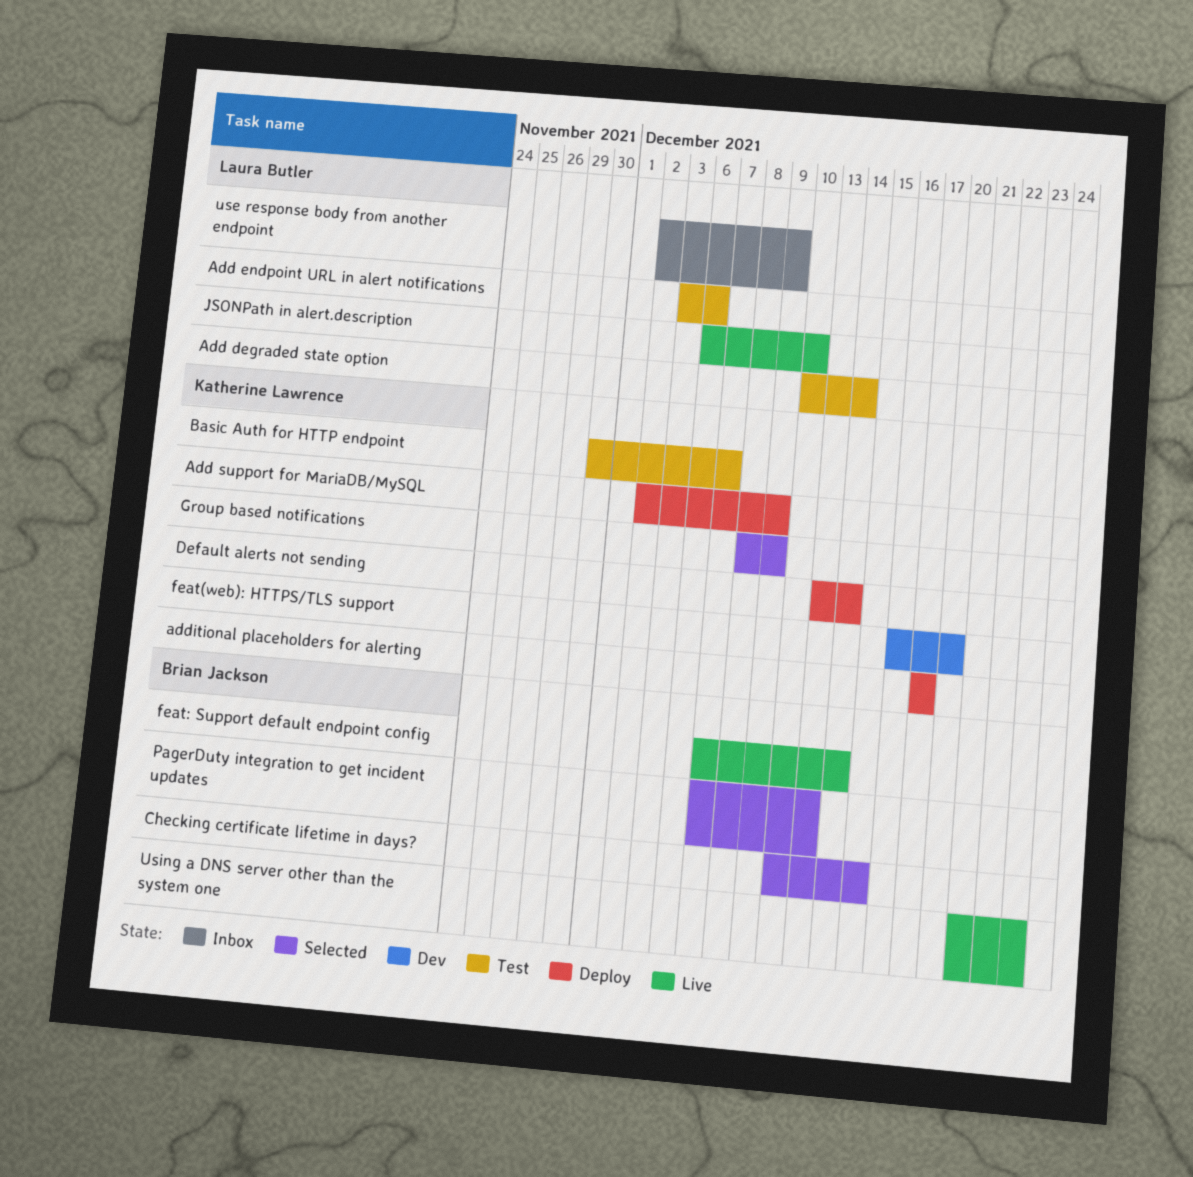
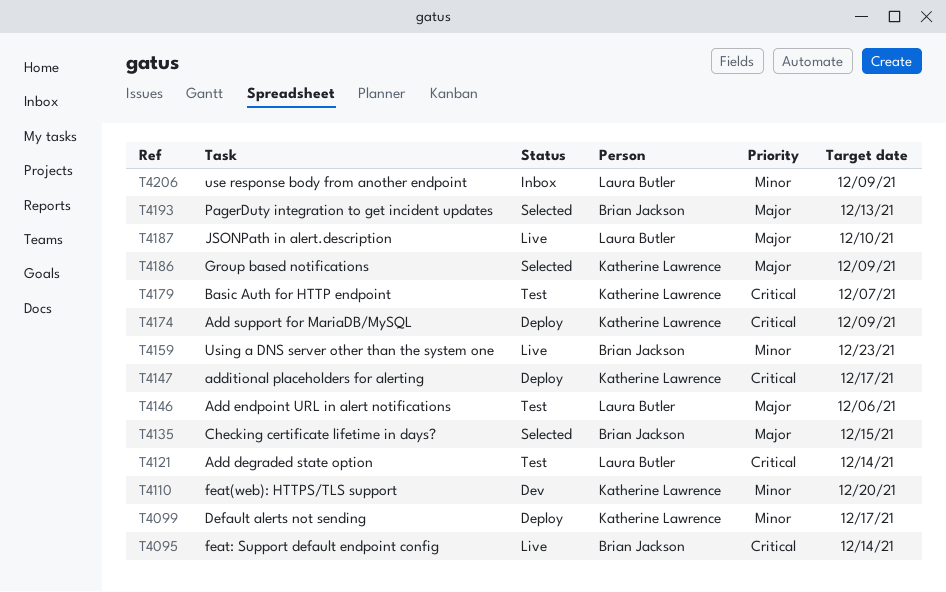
Default alerts not sending, due: Dec 14 -> Dec 17

